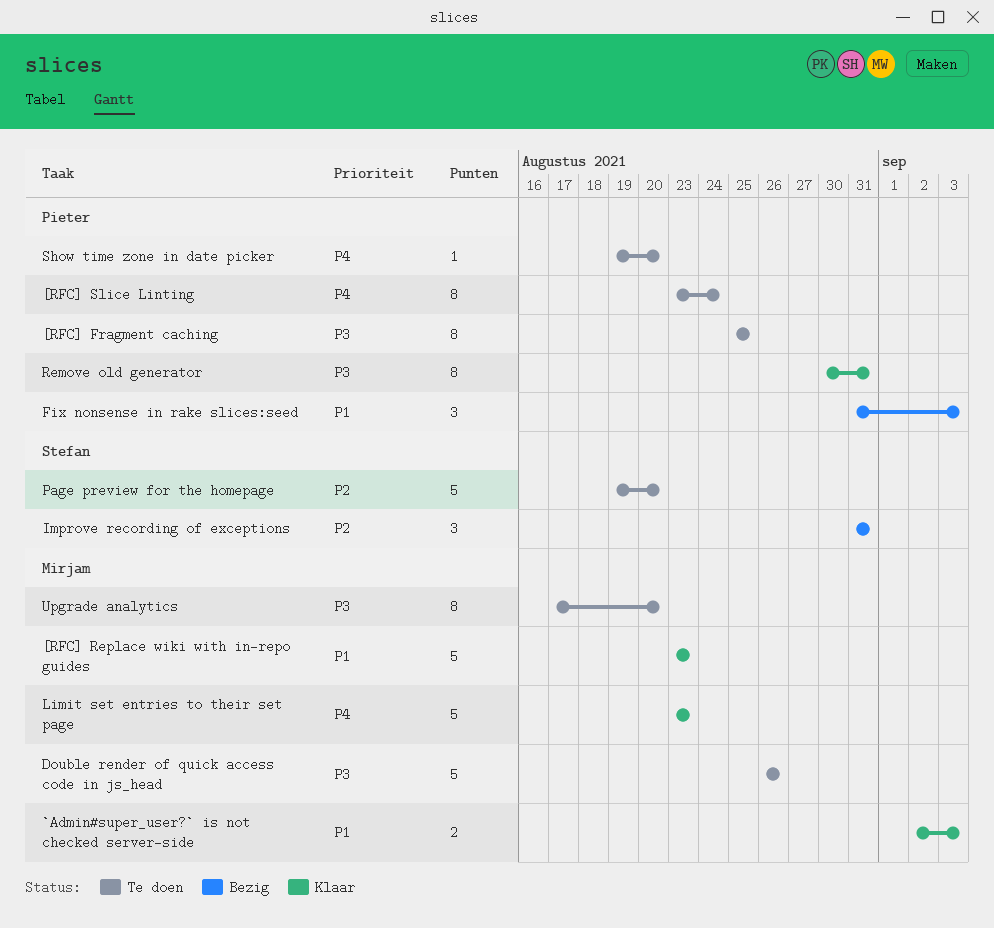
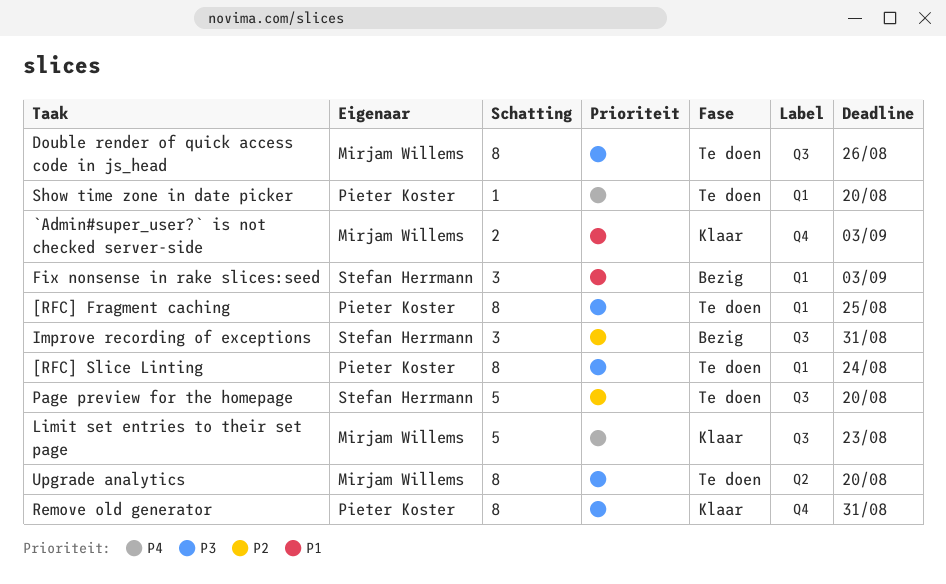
[RFC] Replace wiki with in-repo guides: present -> none
[RFC] Slice Linting, priority: P4 -> P3
Double render of quick access code in js_head, estimate: 5 -> 8
Fix nonsense in rake slices:seed, owner: Pieter Koster -> Stefan Herrmann

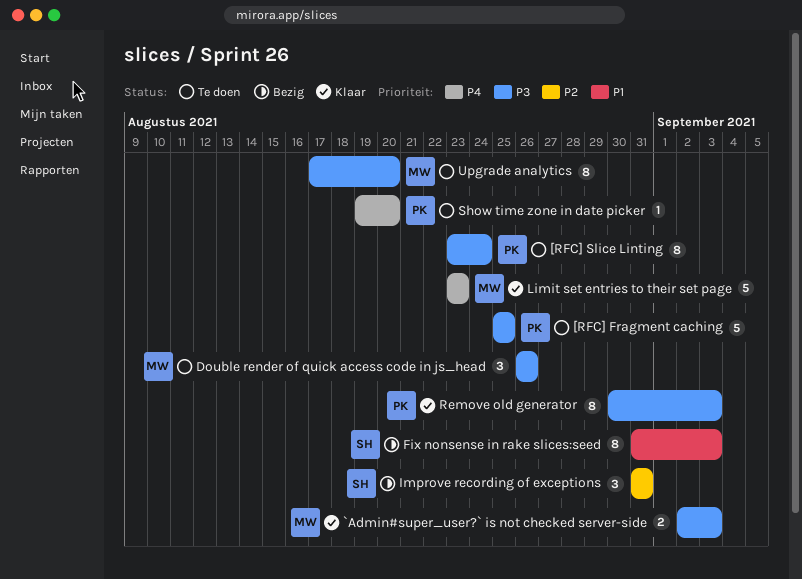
[RFC] Fragment caching, estimate: 8 -> 5
`Admin#super_user?` is not checked server-side, priority: P1 -> P3
Double render of quick access code in js_head, estimate: 8 -> 3
Fix nonsense in rake slices:seed, estimate: 3 -> 8
Page preview for the homepage: present -> none
Remove old generator, due: Aug 31 -> Sep 3

